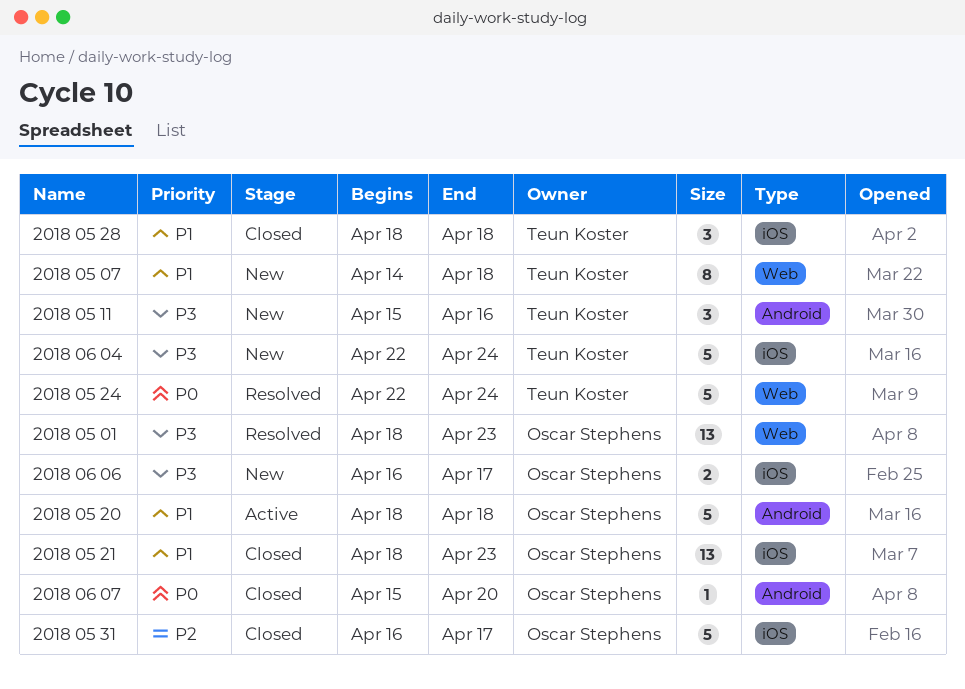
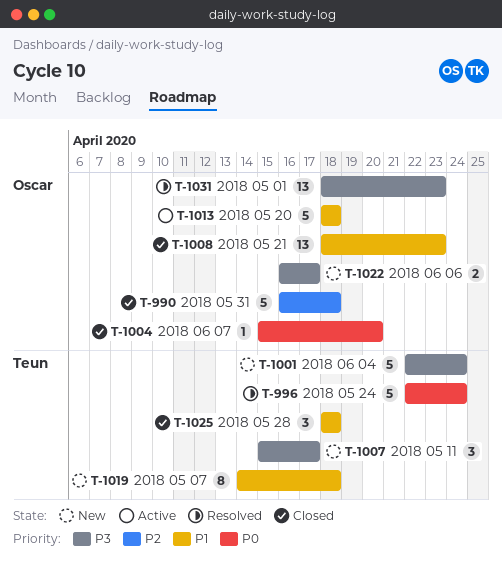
2018 05 11, due: Apr 16 -> Apr 17
2018 05 31, due: Apr 17 -> Apr 18

